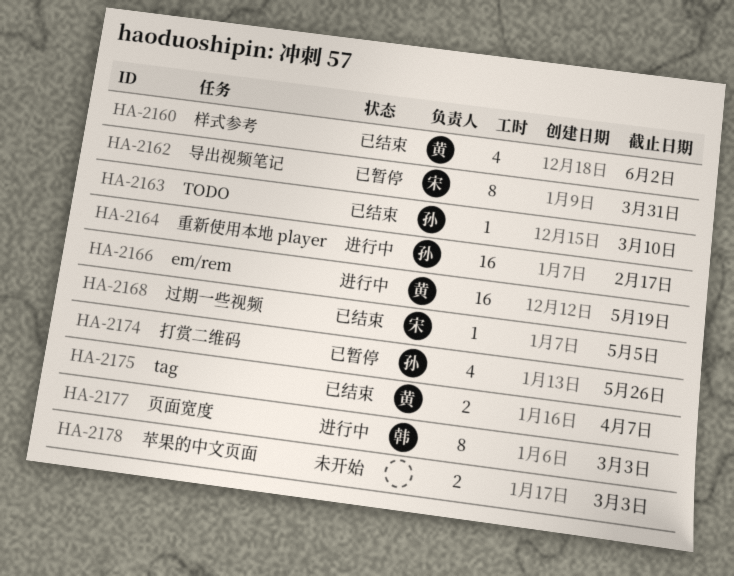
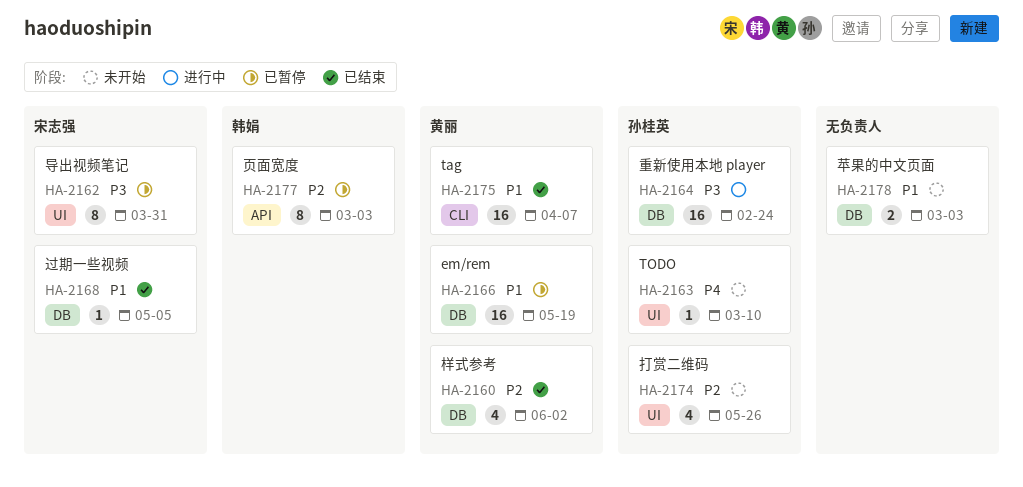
HA-2163, status: 已结束 -> 未开始
HA-2164, due: Feb 17 -> Feb 24
HA-2166, status: 进行中 -> 已暂停
HA-2174, status: 已暂停 -> 未开始
HA-2175, estimate: 2 -> 16
HA-2177, status: 进行中 -> 已暂停

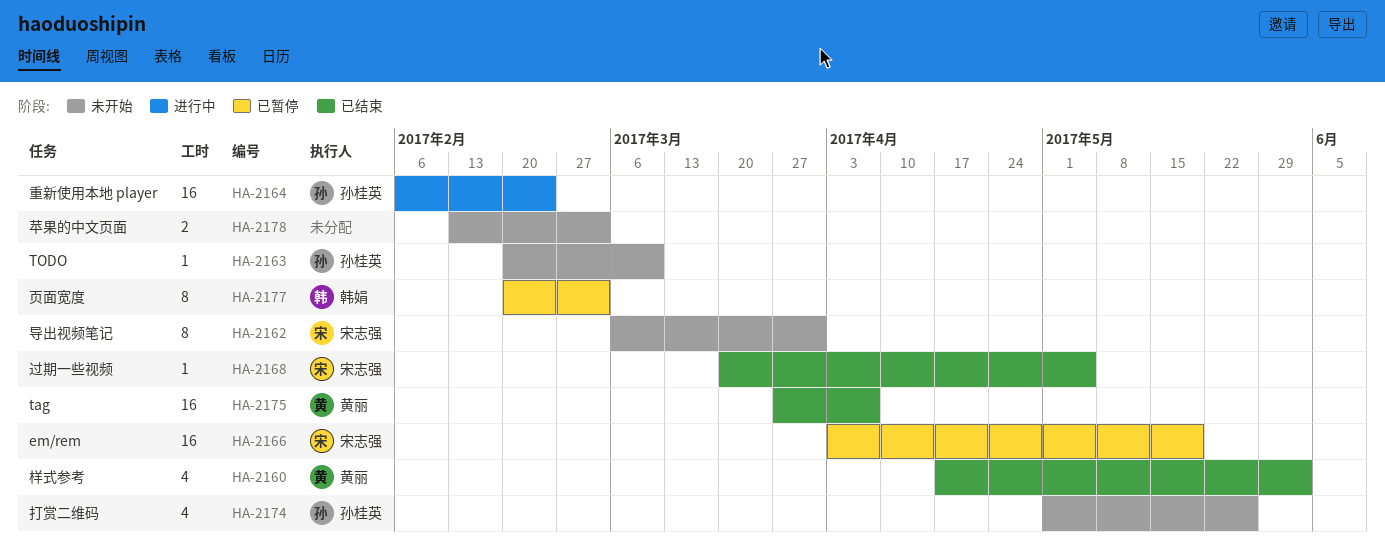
HA-2162, status: 已暂停 -> 未开始
HA-2166, owner: 黄丽 -> 宋志强

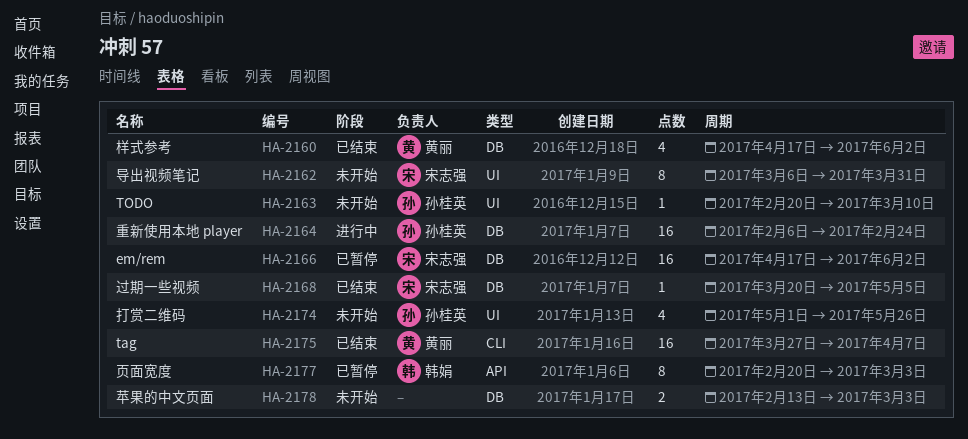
HA-2166, start: Apr 3 -> Apr 17
HA-2166, due: May 19 -> Jun 2

